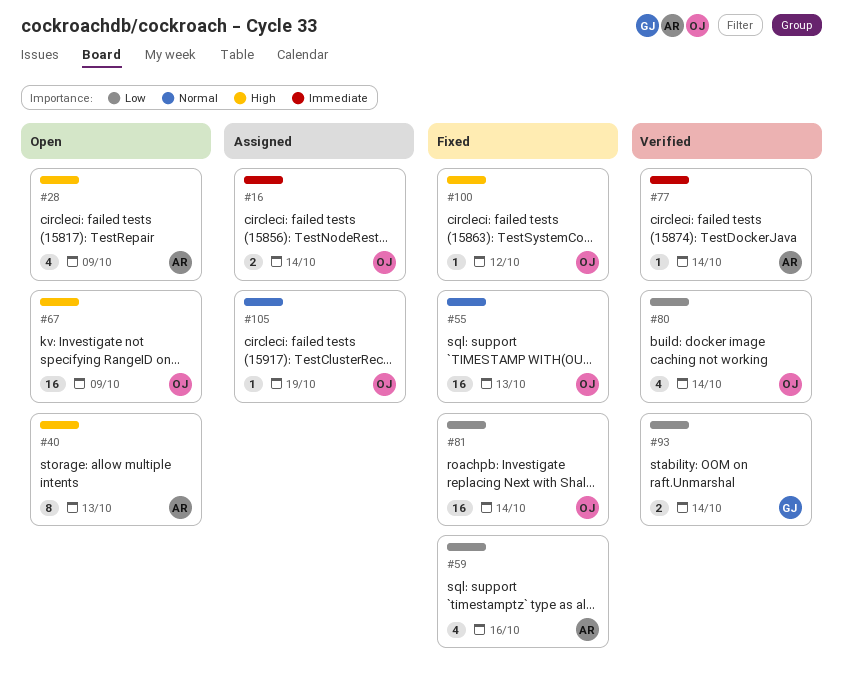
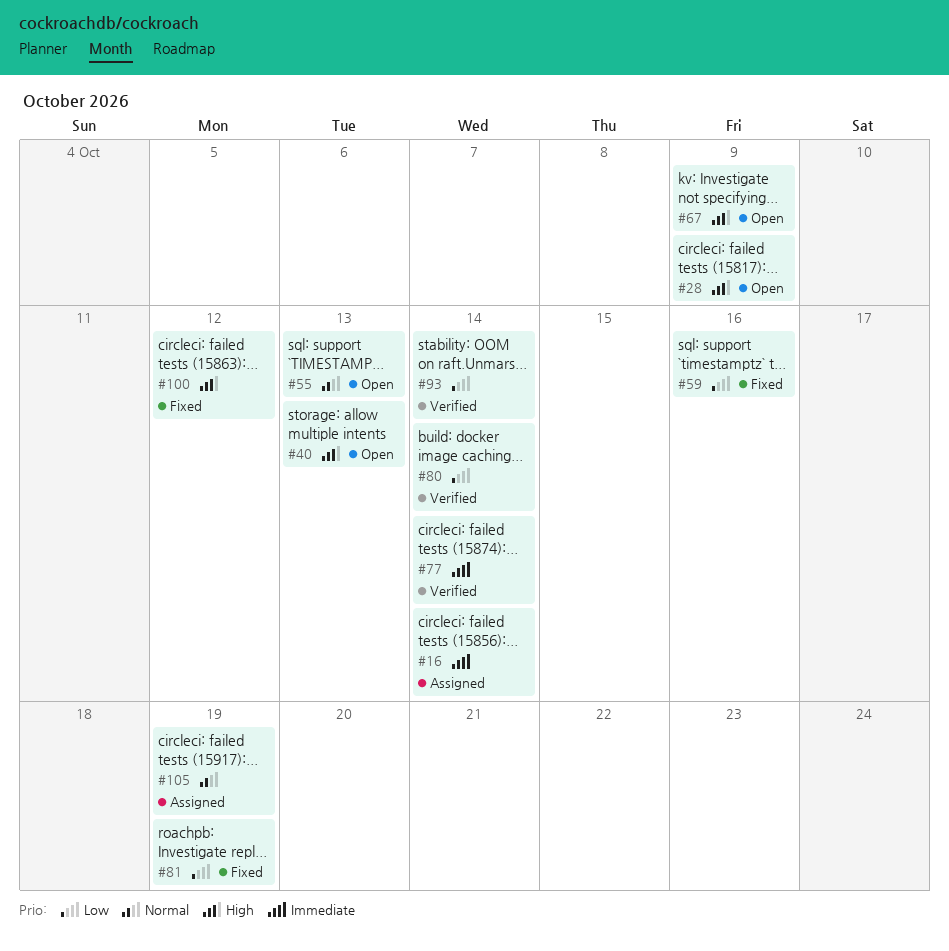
#55, status: Fixed -> Open
#81, due: Oct 14 -> Oct 19

